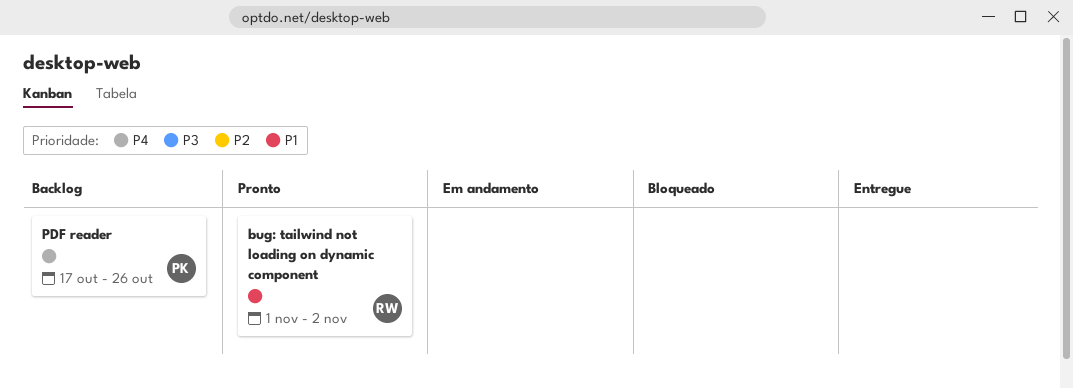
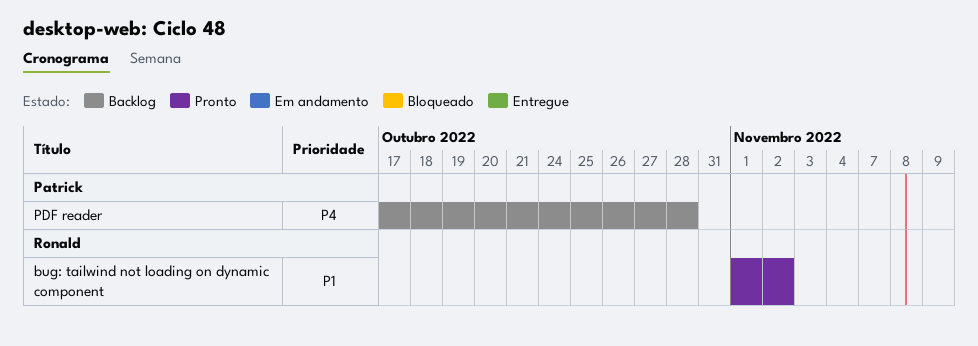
PDF reader, due: Oct 26 -> Oct 28

